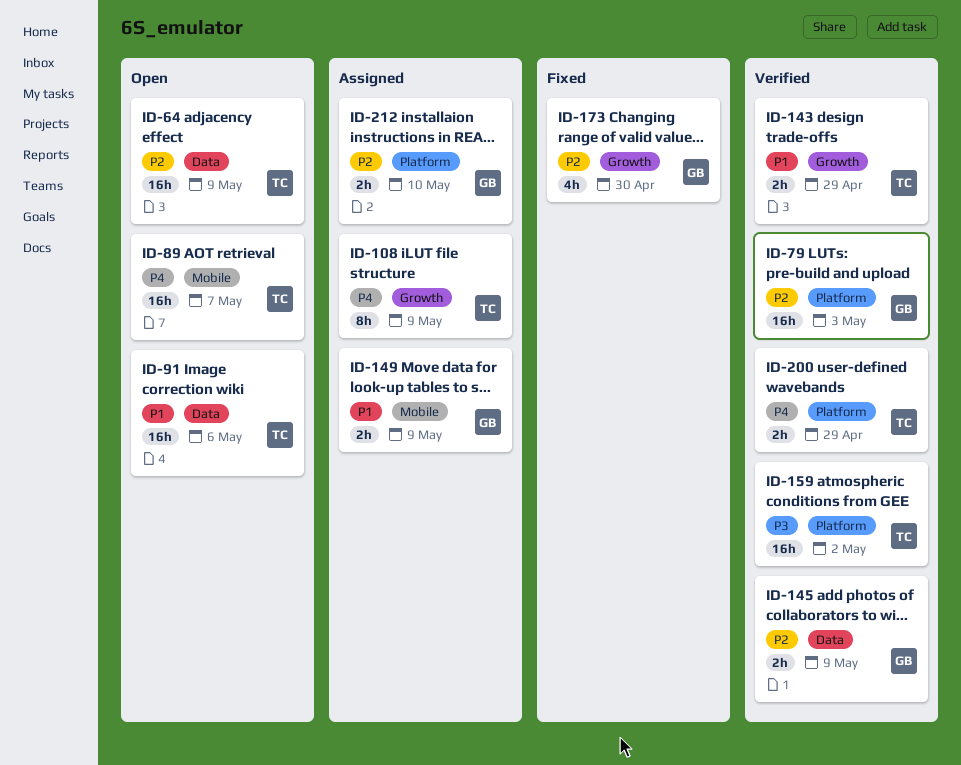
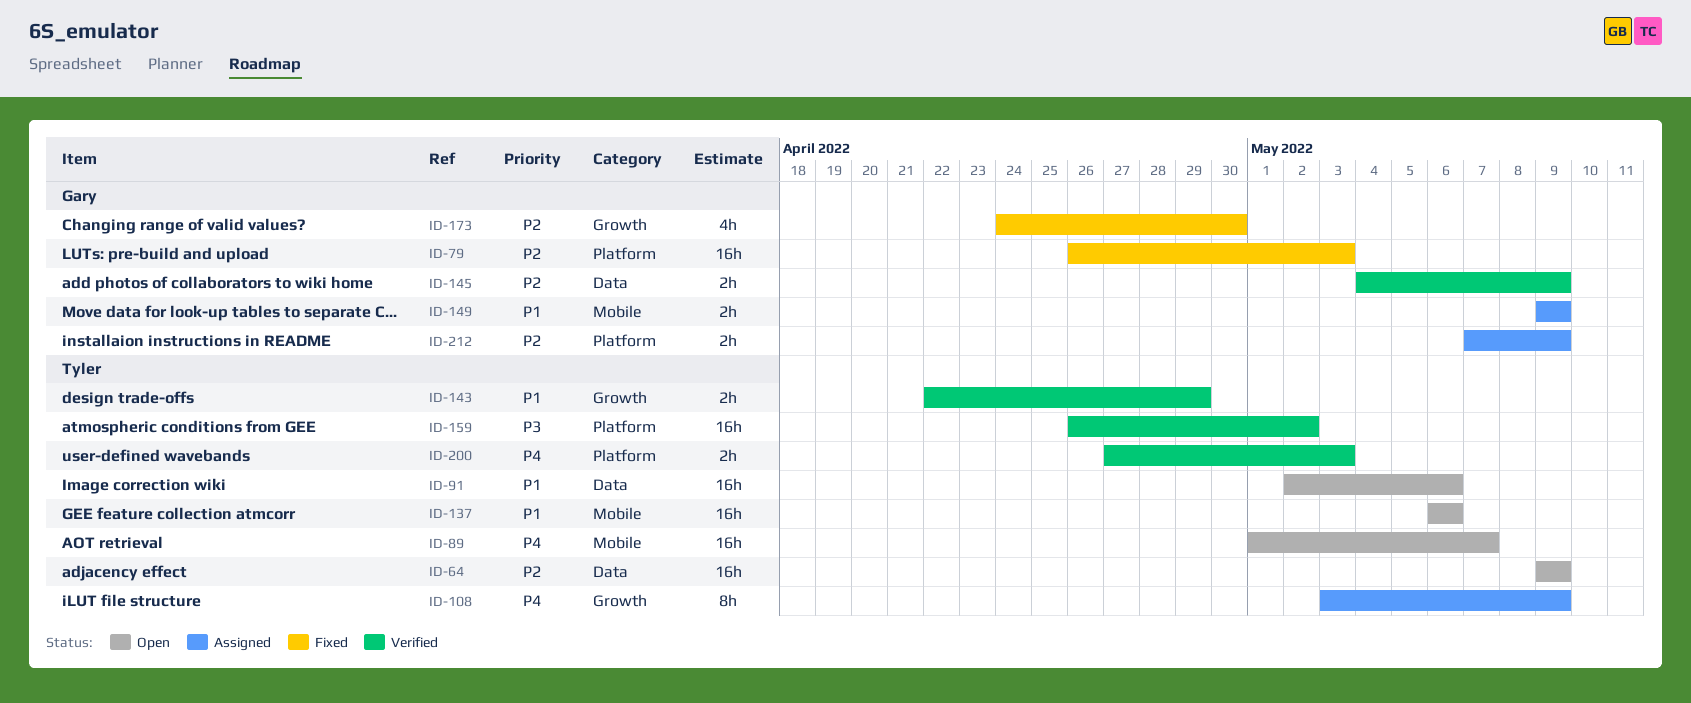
ID-79, status: Verified -> Fixed
ID-137: none -> present
ID-200, due: Apr 29 -> May 3
ID-212, due: May 10 -> May 9

